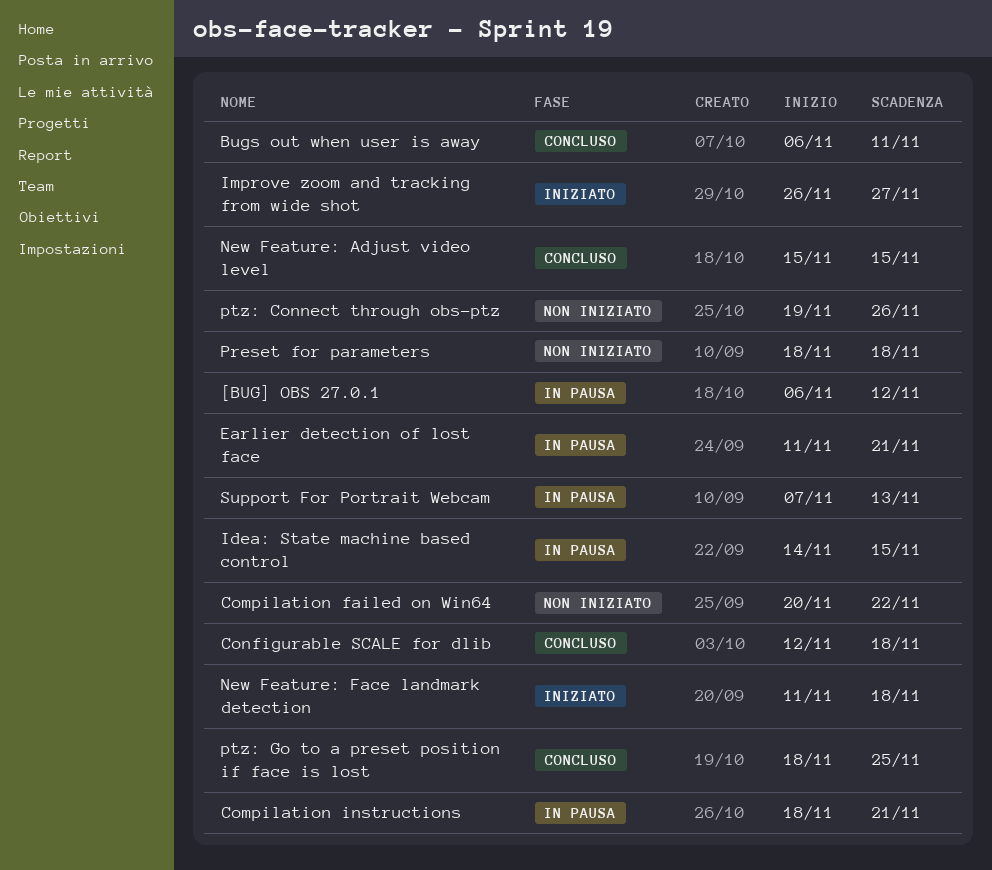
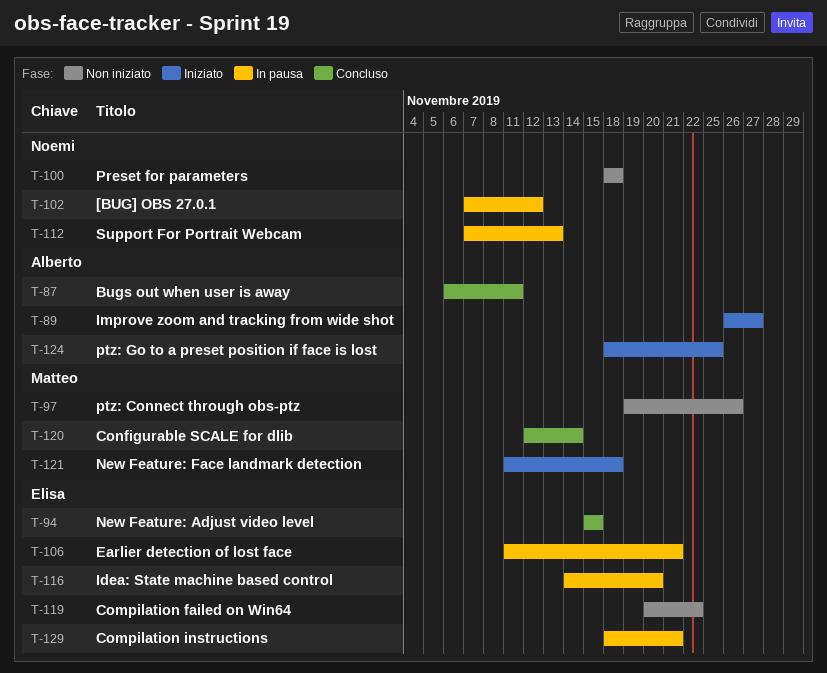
[BUG] OBS 27.0.1, start: Nov 6 -> Nov 7
Configurable SCALE for dlib, due: Nov 18 -> Nov 14
Idea: State machine based control, due: Nov 15 -> Nov 20
ptz: Go to a preset position if face is lost, status: Concluso -> Iniziato

